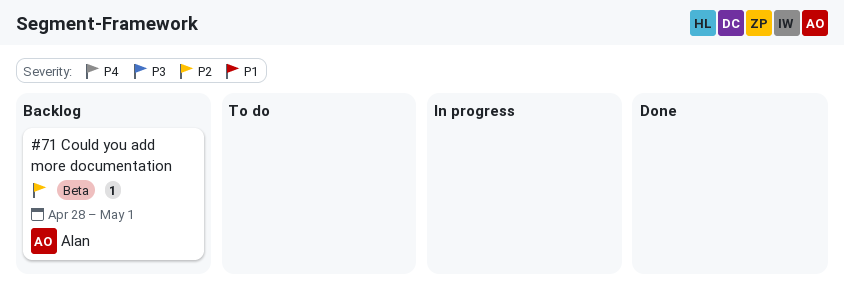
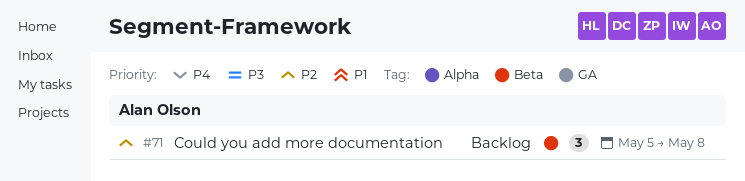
#71, estimate: 1 -> 3
#71, start: Apr 28 -> May 5
#71, due: May 1 -> May 8

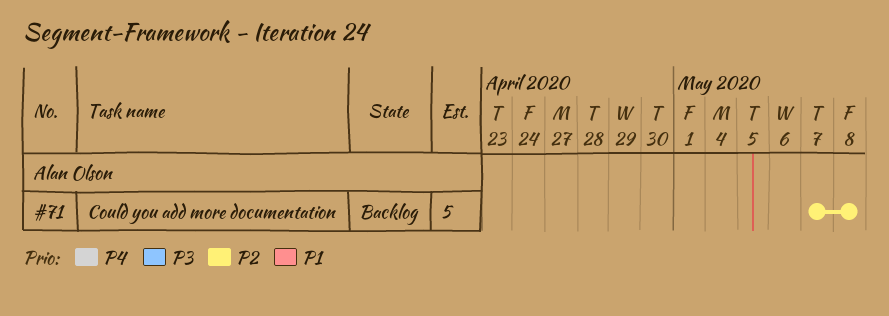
#71, estimate: 3 -> 5
#71, start: May 5 -> May 7

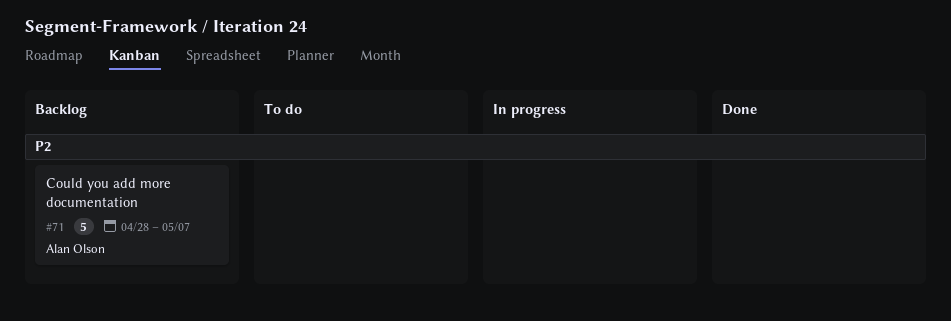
#71, start: May 7 -> Apr 28
#71, due: May 8 -> May 7

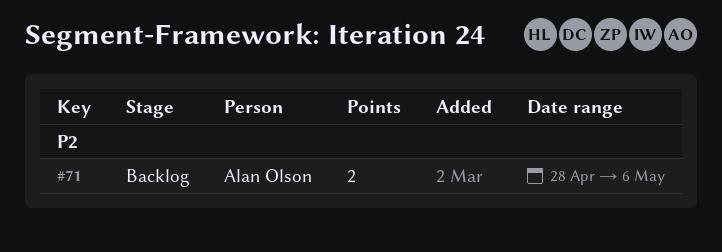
#71, estimate: 5 -> 2
#71, due: May 7 -> May 6

